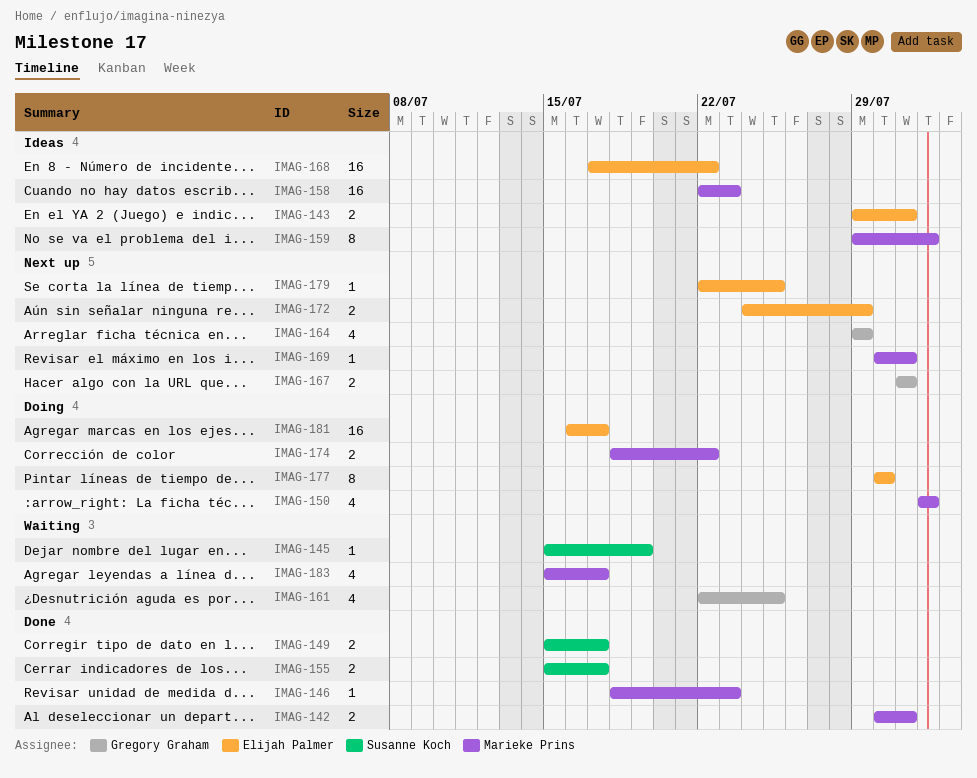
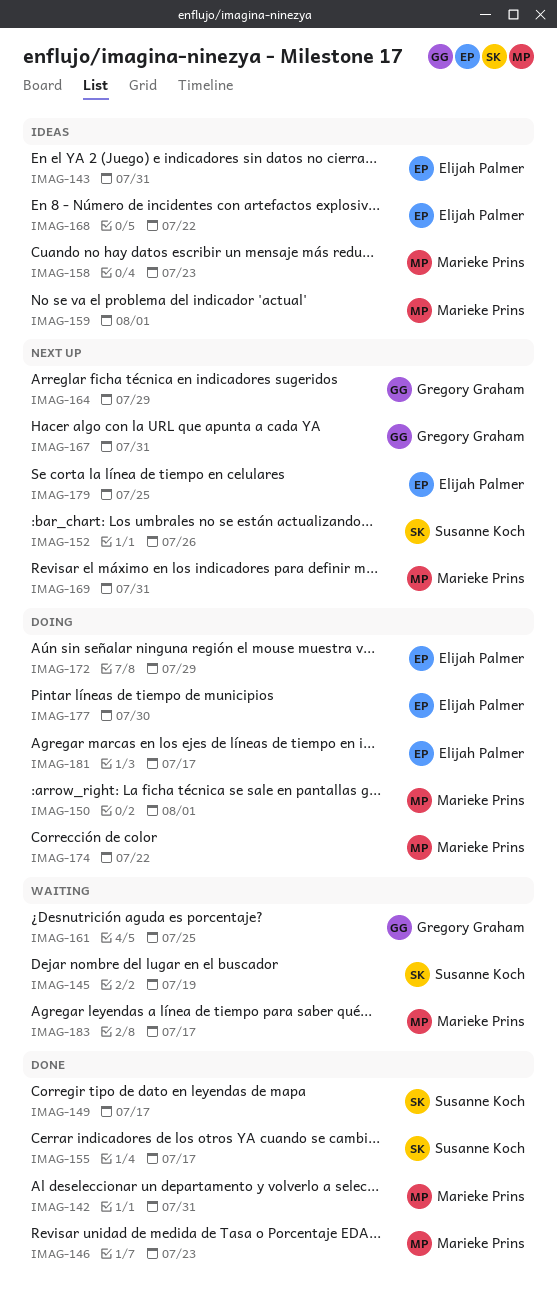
IMAG-152: none -> present
IMAG-172, status: Next up -> Doing

